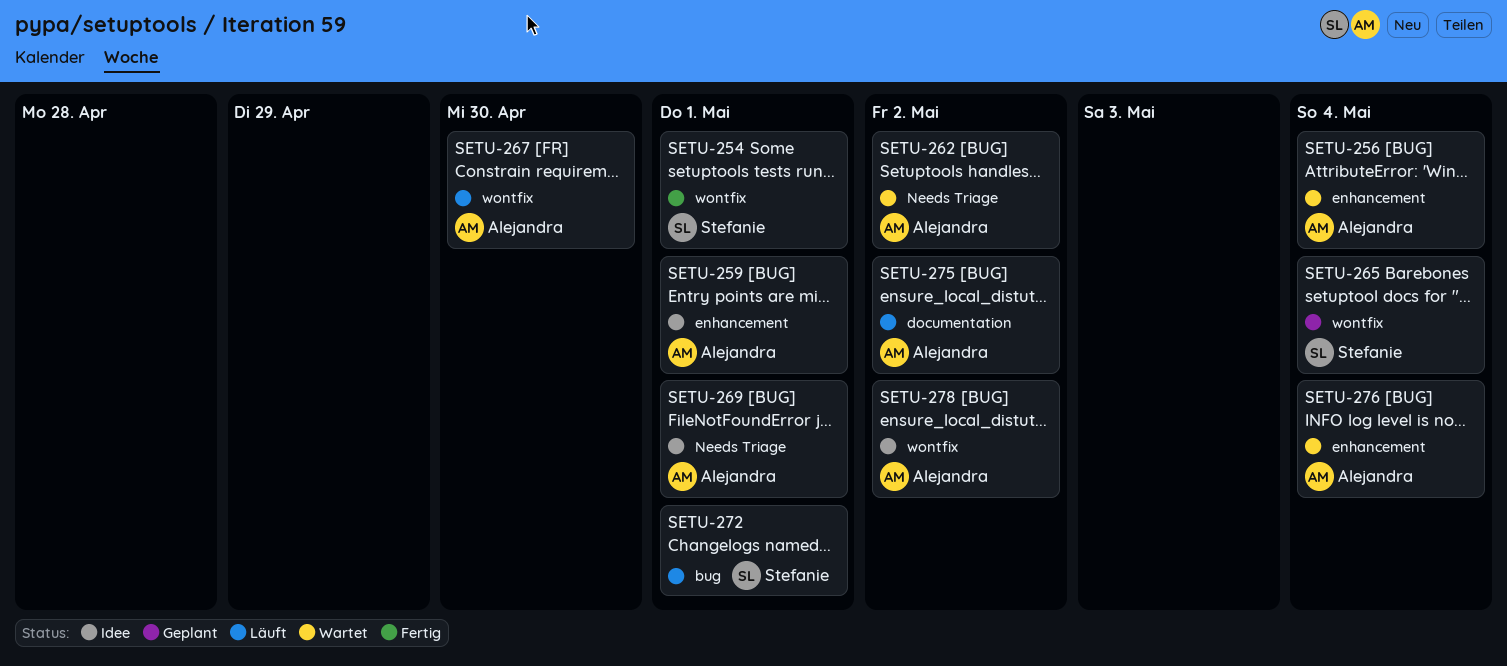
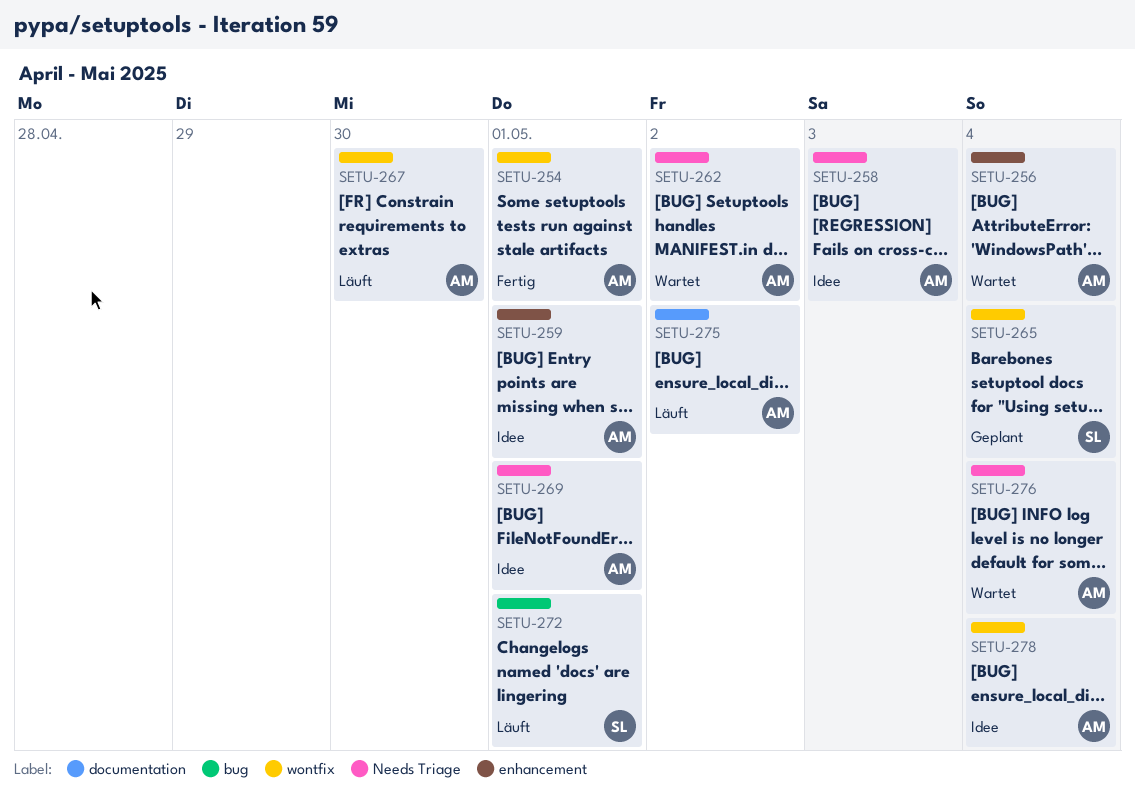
SETU-254, owner: Stefanie -> Alejandra
SETU-258: none -> present
SETU-276, label: enhancement -> Needs Triage
SETU-278, due: May 2 -> May 4

